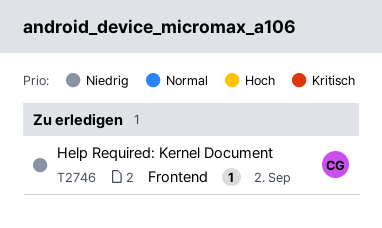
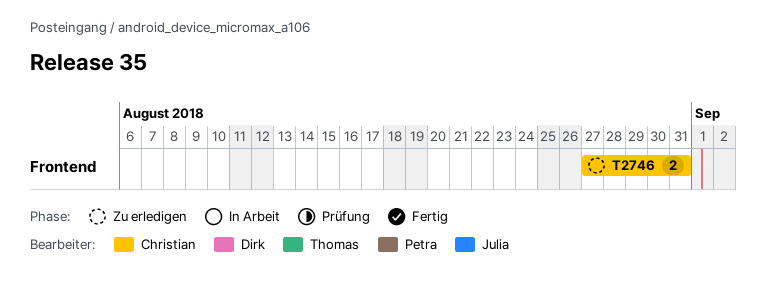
T2746, estimate: 1 -> 2
T2746, due: Sep 2 -> Aug 31

